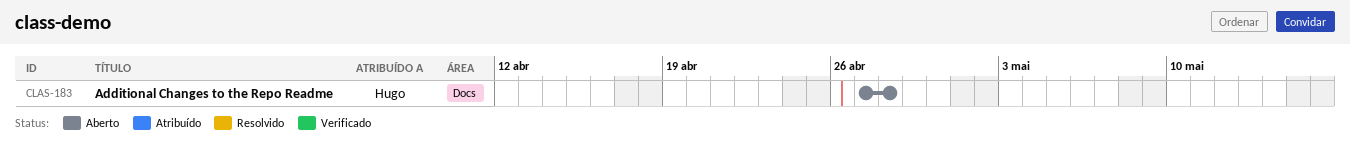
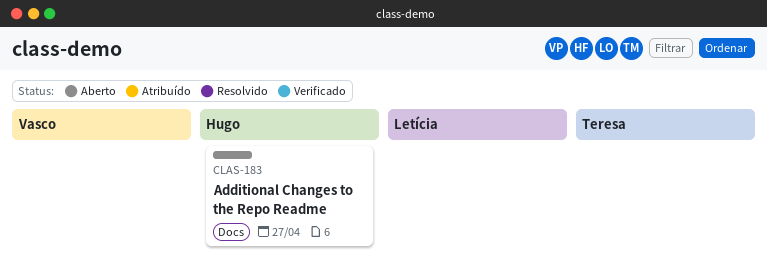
CLAS-183, due: Apr 28 -> Apr 27

